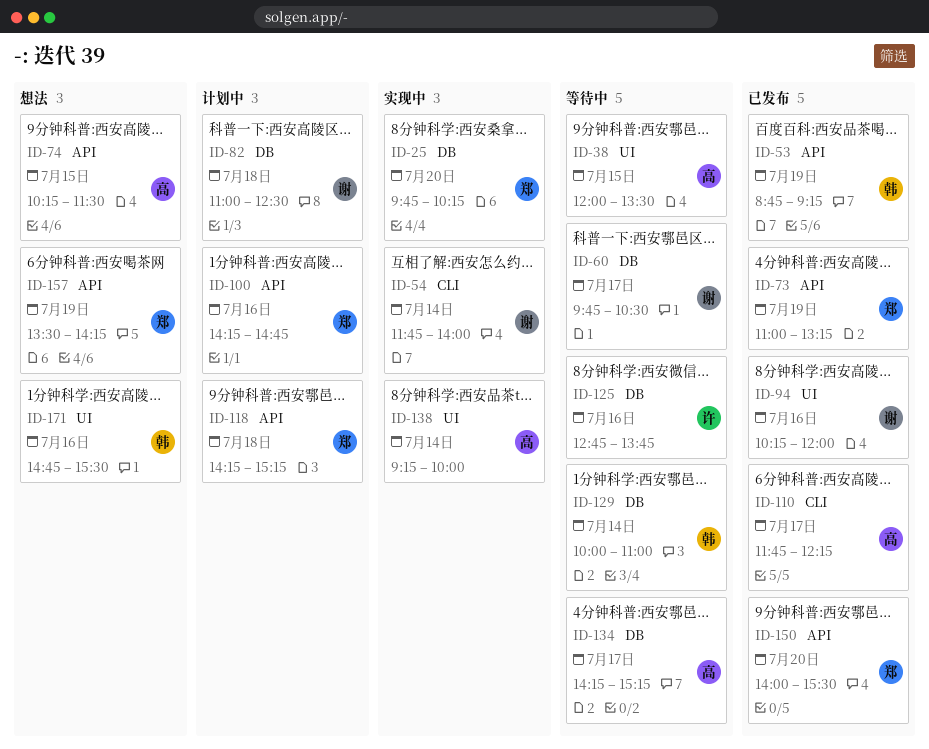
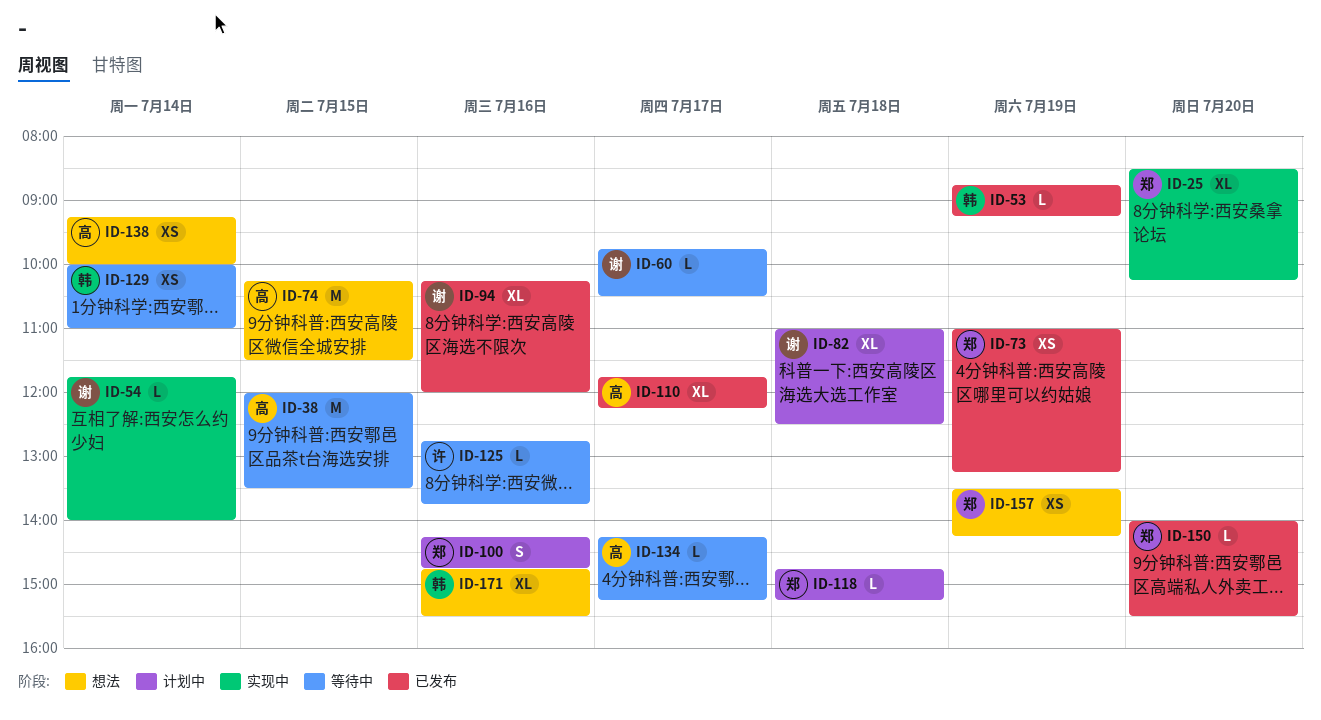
ID-25, begins: 09:45 -> 08:30
ID-118, begins: 14:15 -> 14:45
ID-138, status: 实现中 -> 想法

